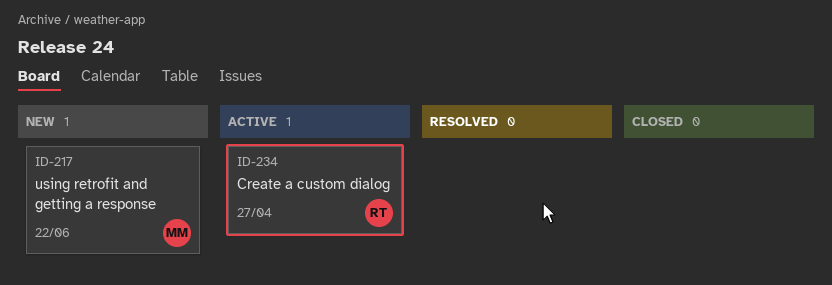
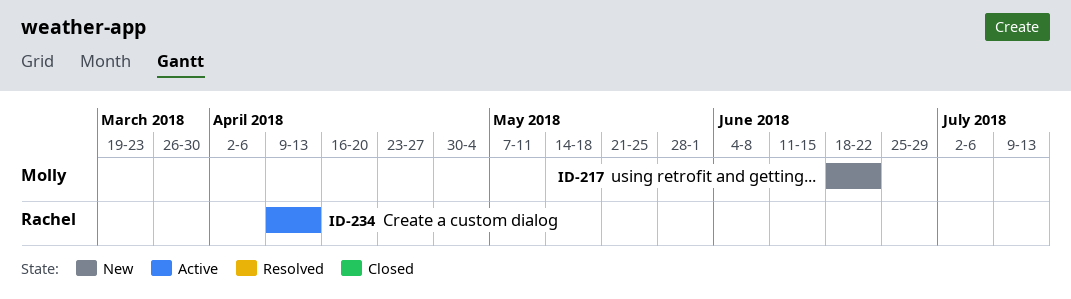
ID-234, due: Apr 27 -> Apr 13

